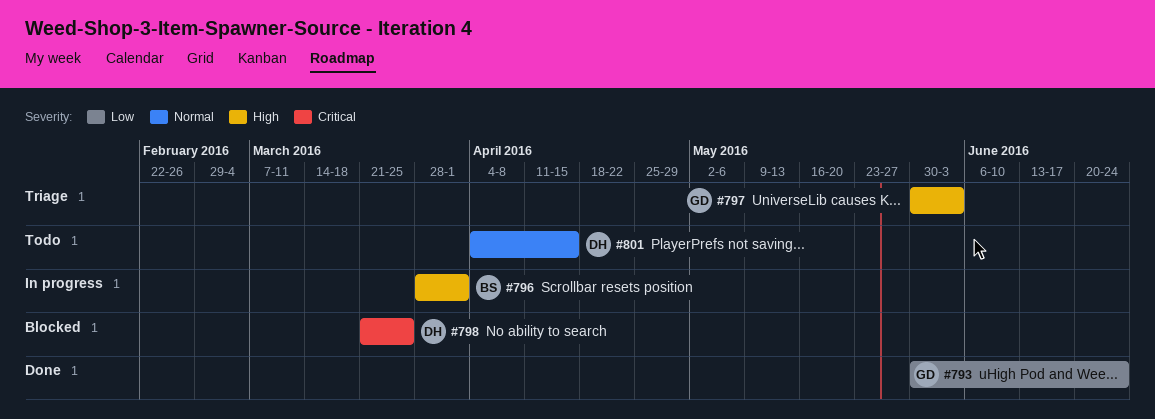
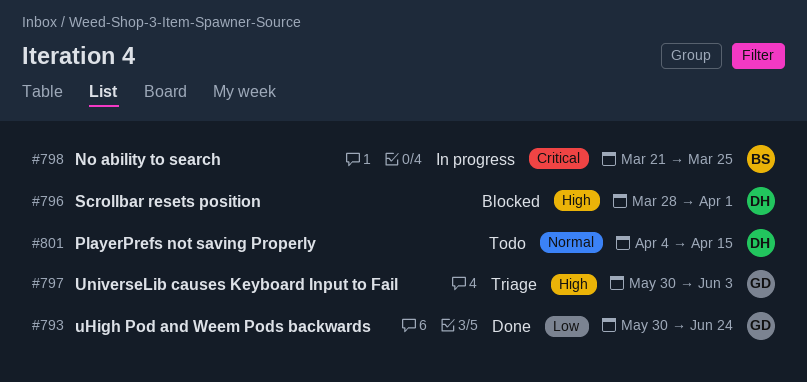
#796, status: In progress -> Blocked
#796, owner: BS -> DH
#798, status: Blocked -> In progress
#798, owner: DH -> BS

